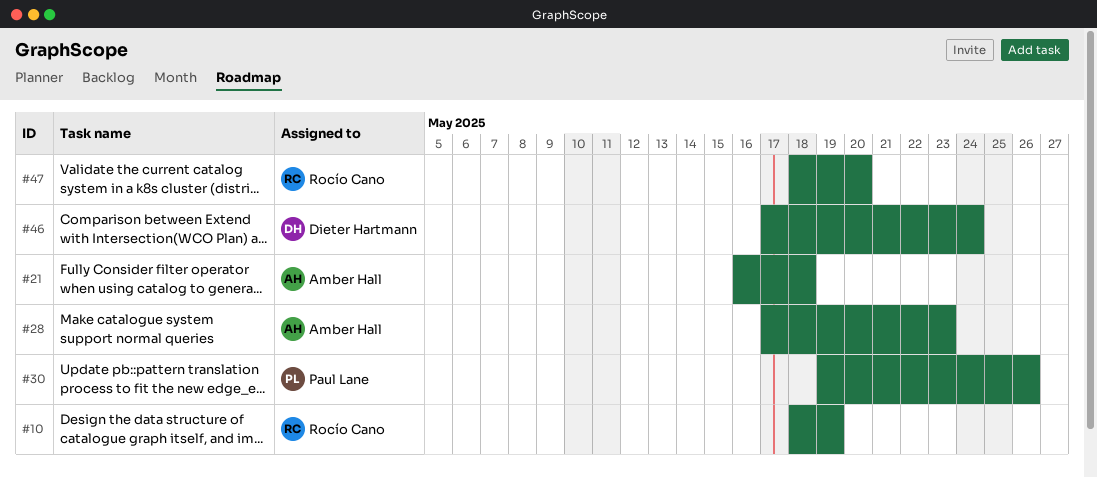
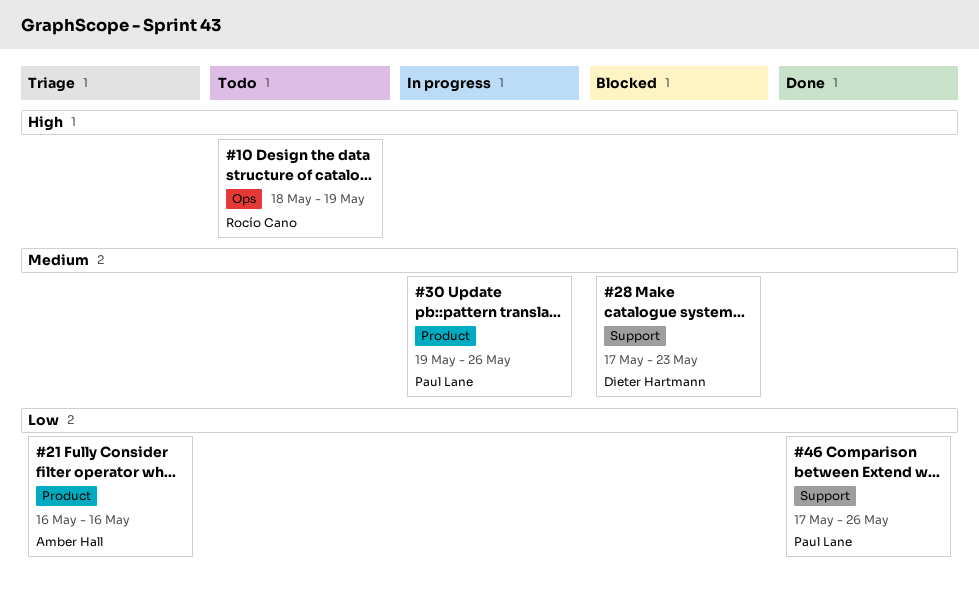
#21, due: May 18 -> May 16
#28, owner: Amber Hall -> Dieter Hartmann
#46, owner: Dieter Hartmann -> Paul Lane
#46, due: May 24 -> May 26
#47: present -> none

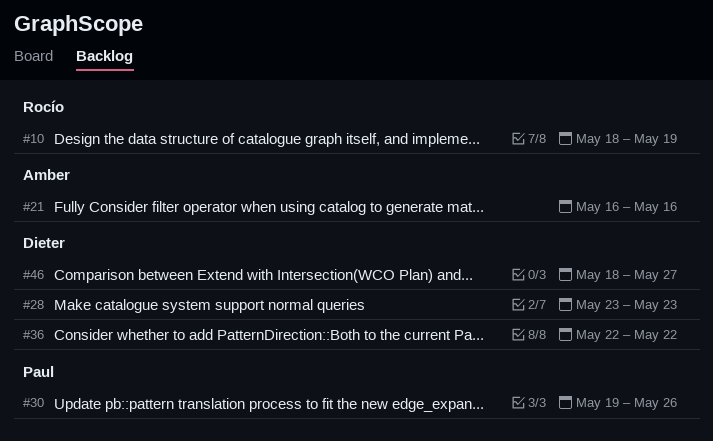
#28, start: May 17 -> May 23
#36: none -> present
#46, owner: Paul Lane -> Dieter Hartmann
#46, start: May 17 -> May 18
#46, due: May 26 -> May 27

